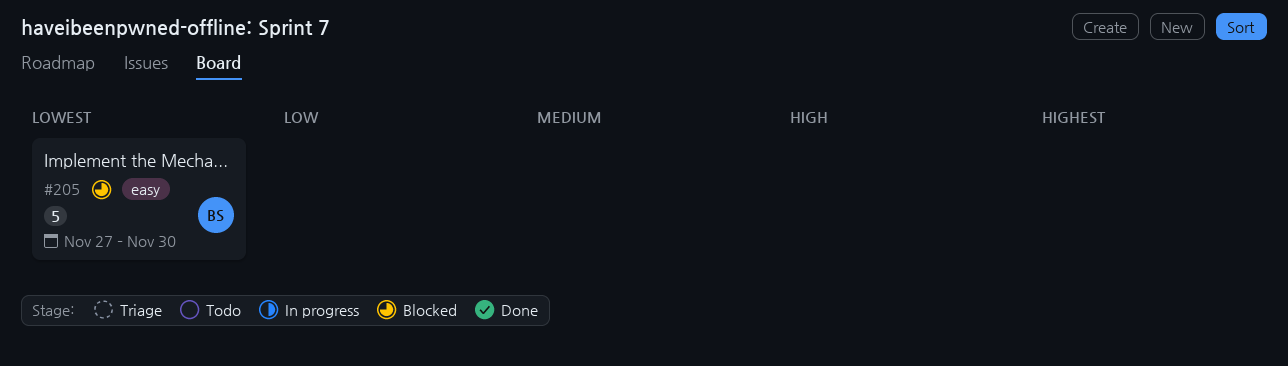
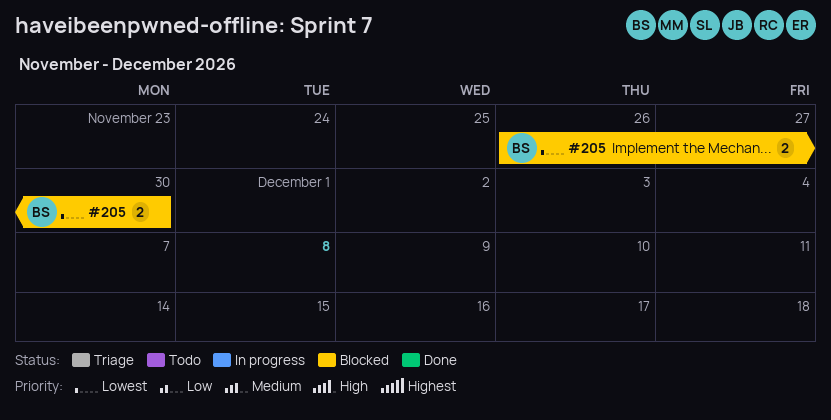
#205, estimate: 5 -> 2
#205, start: Nov 27 -> Nov 26

